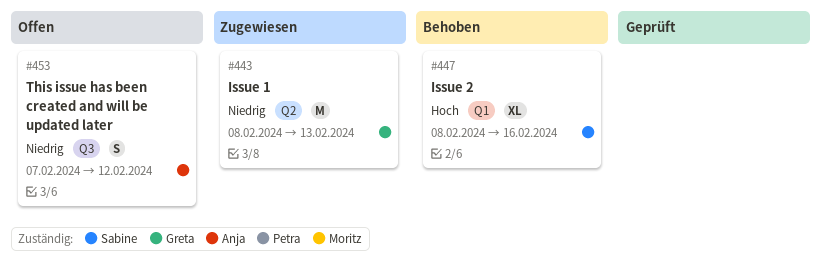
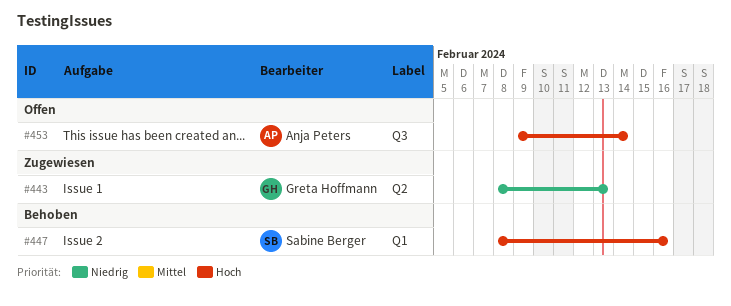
#453, priority: Niedrig -> Hoch
#453, start: Feb 7 -> Feb 9
#453, due: Feb 12 -> Feb 14

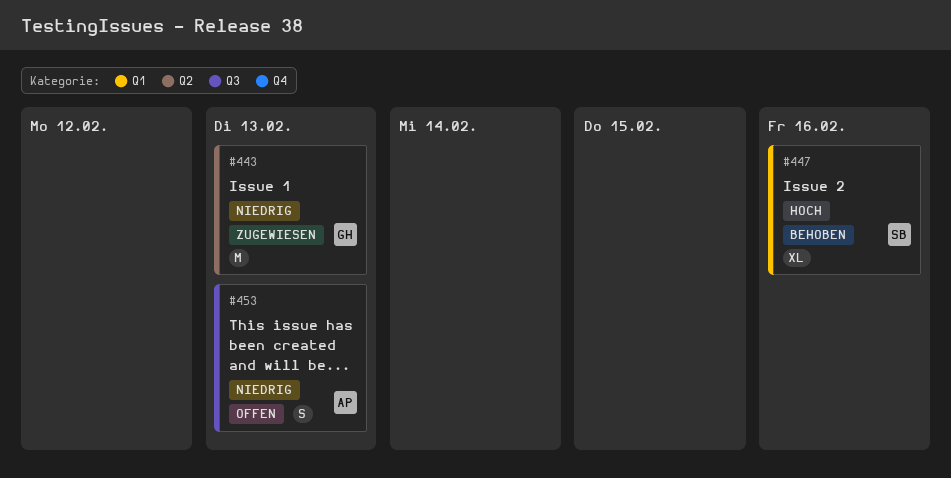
#453, priority: Hoch -> Niedrig
#453, due: Feb 14 -> Feb 13

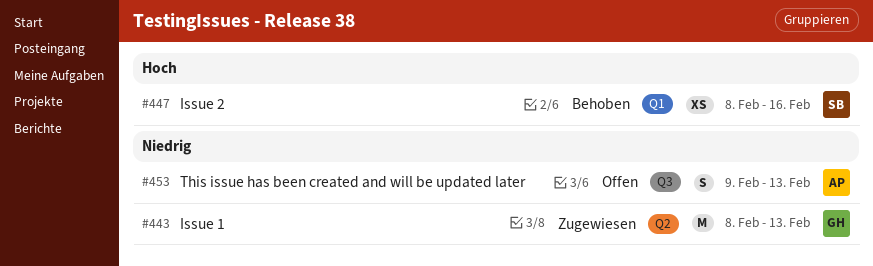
#447, estimate: XL -> XS

